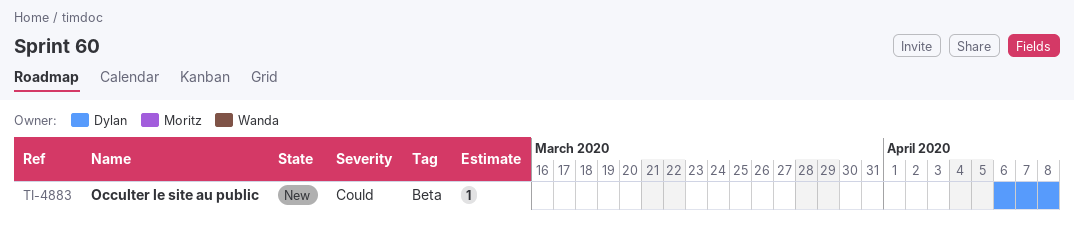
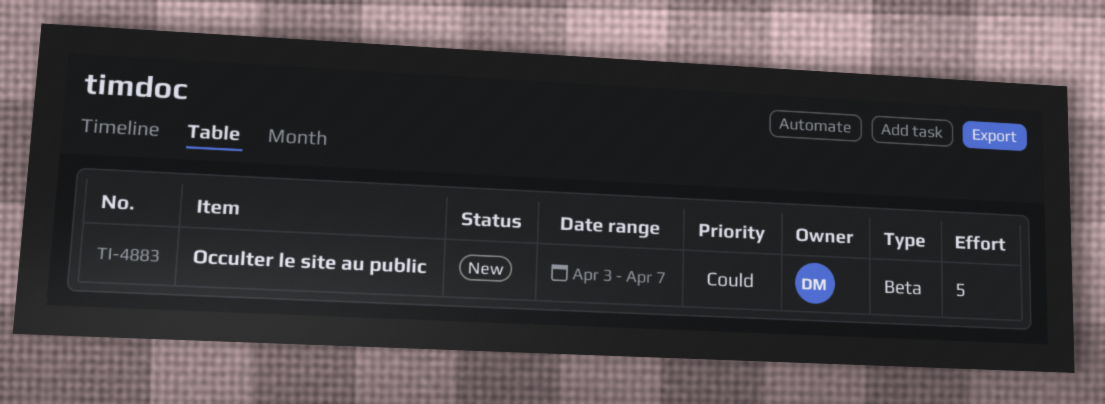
TI-4883, estimate: 1 -> 5
TI-4883, start: Apr 6 -> Apr 3
TI-4883, due: Apr 8 -> Apr 7

